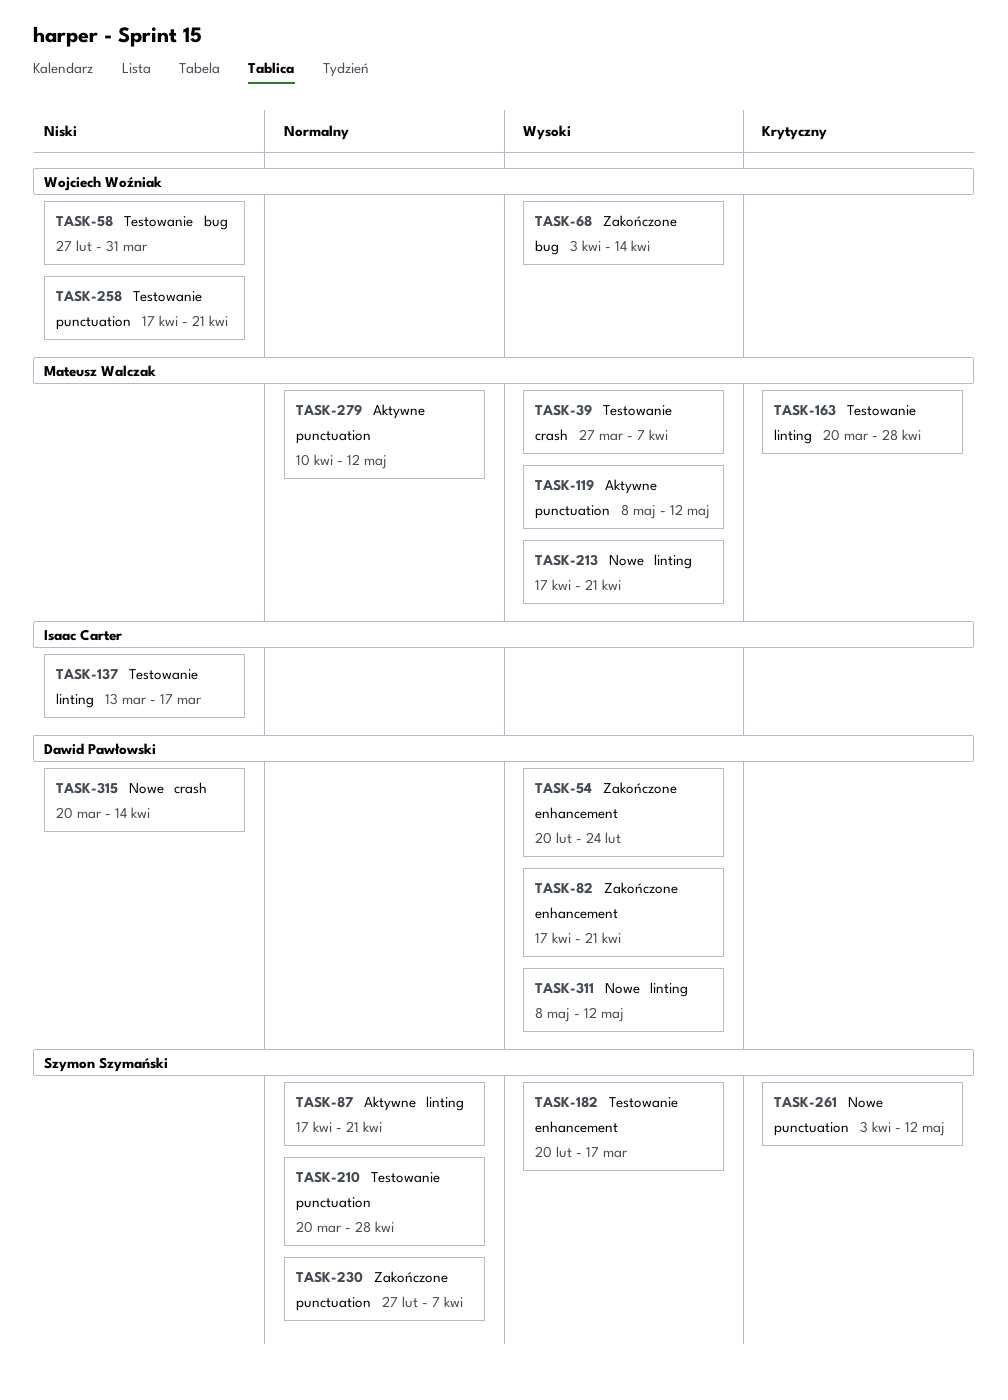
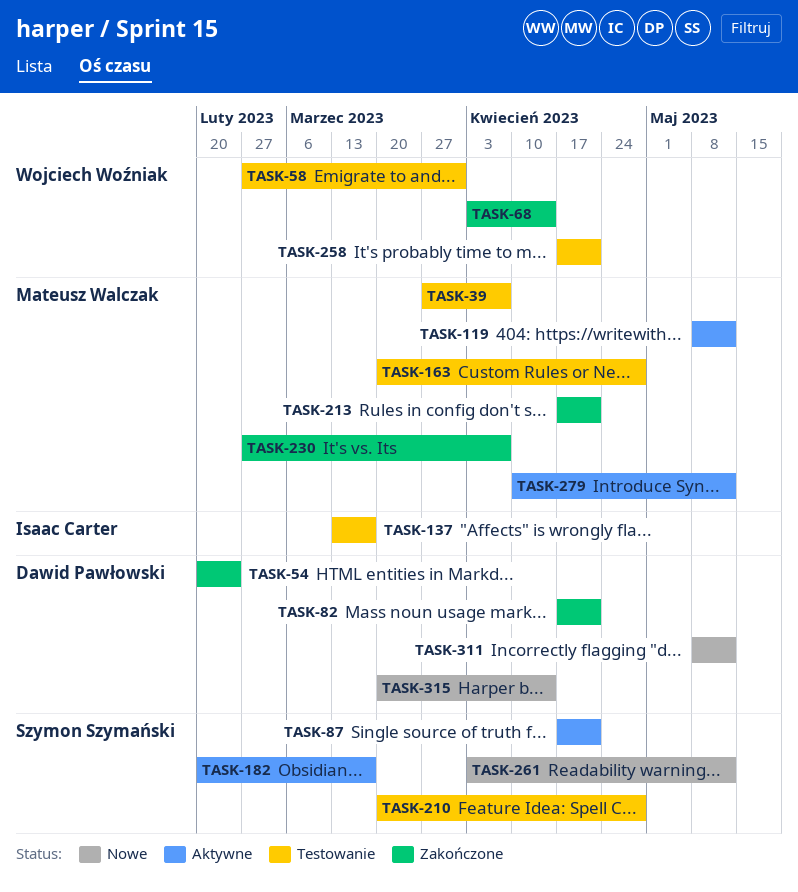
TASK-182, status: Testowanie -> Aktywne
TASK-213, status: Nowe -> Zakończone
TASK-230, owner: Szymon Szymański -> Mateusz Walczak

